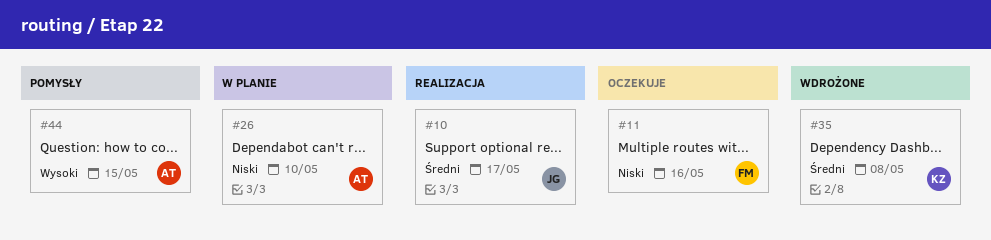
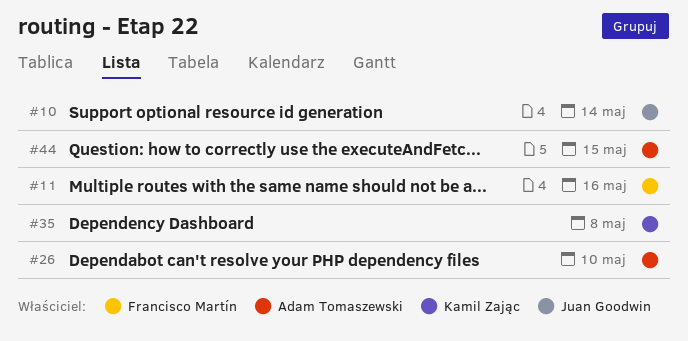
#10, due: May 17 -> May 14

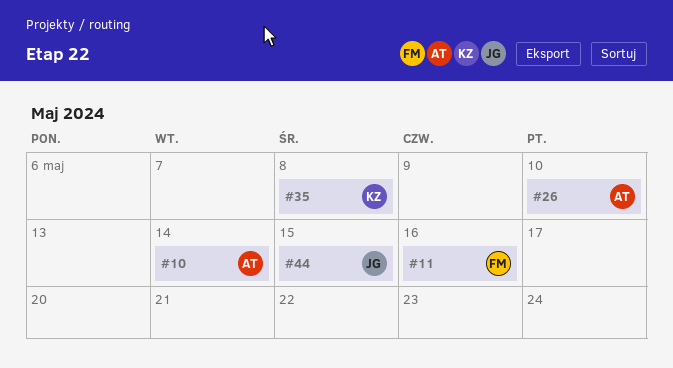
#10, owner: Juan Goodwin -> Adam Tomaszewski
#44, owner: Adam Tomaszewski -> Juan Goodwin

